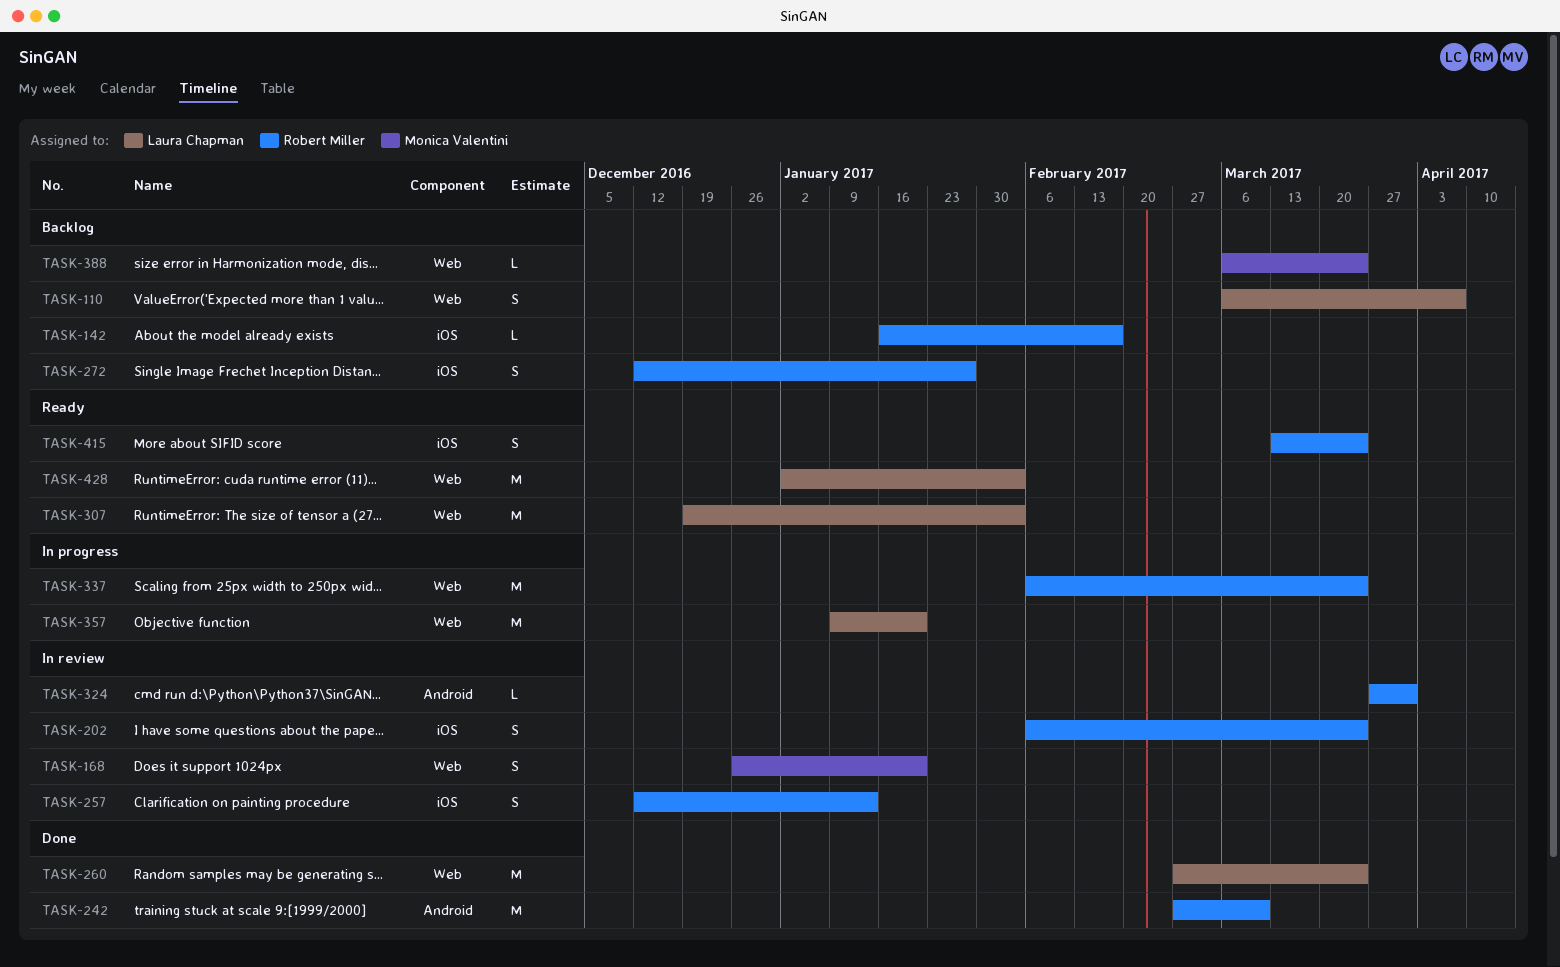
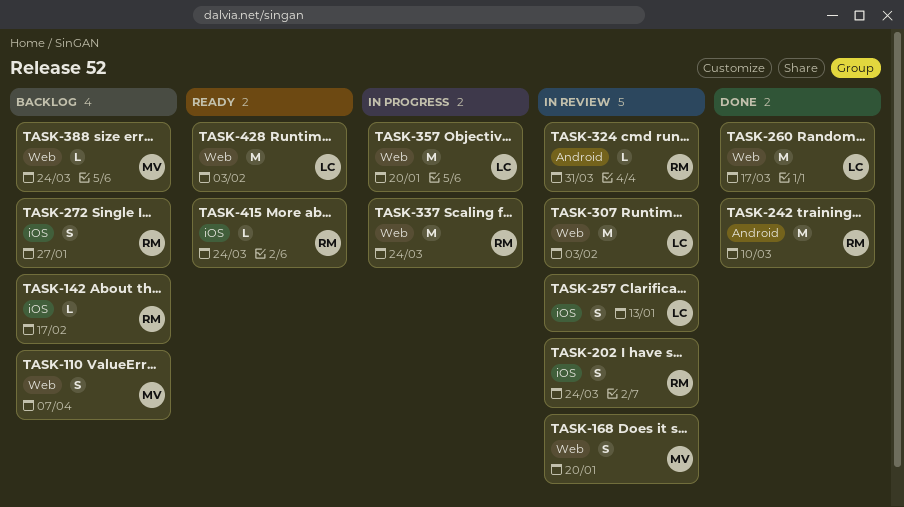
TASK-110, owner: Laura Chapman -> Monica Valentini
TASK-257, owner: Robert Miller -> Laura Chapman
TASK-260, due: Mar 24 -> Mar 17
TASK-307, status: Ready -> In review
TASK-415, estimate: S -> L

